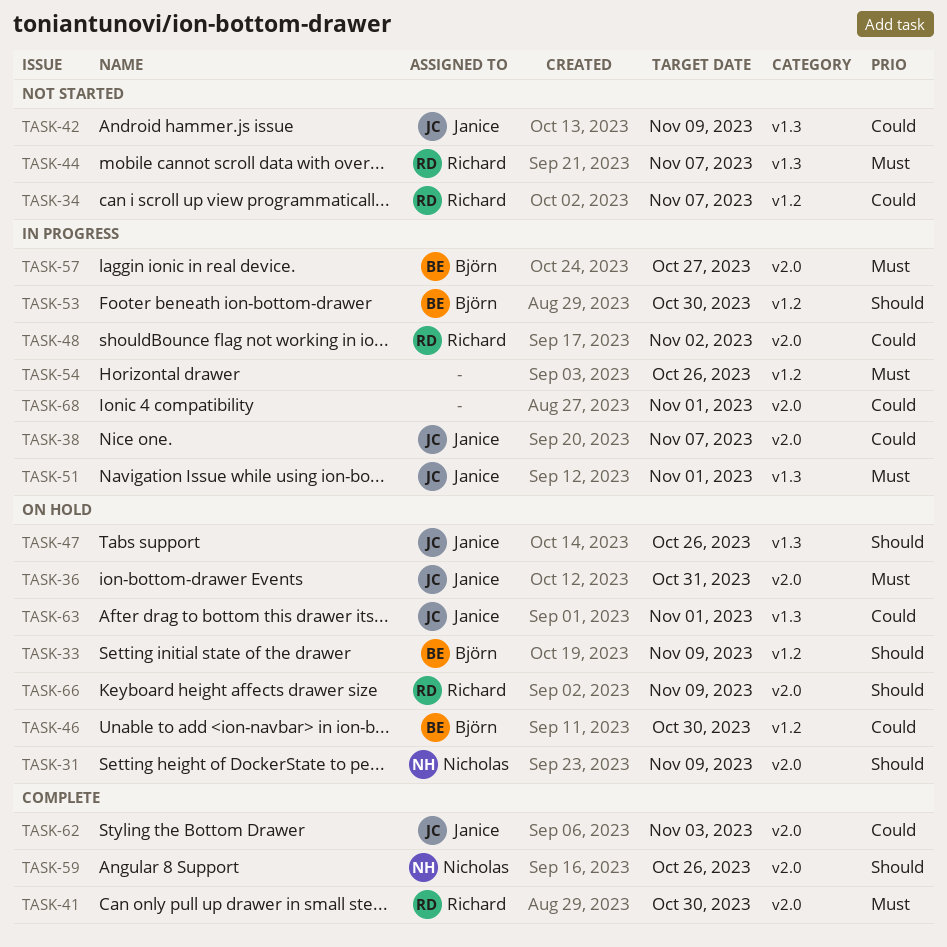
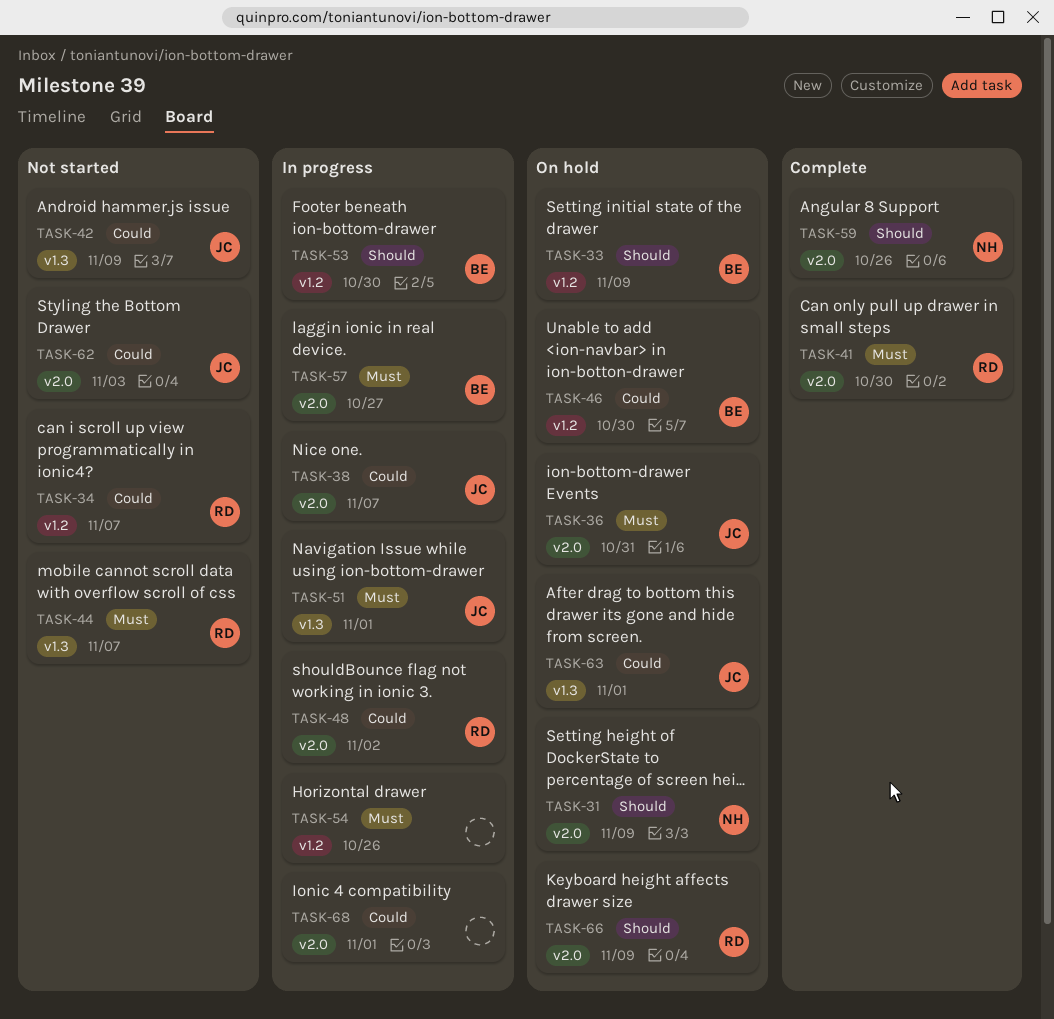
TASK-47: present -> none
TASK-62, status: Complete -> Not started

